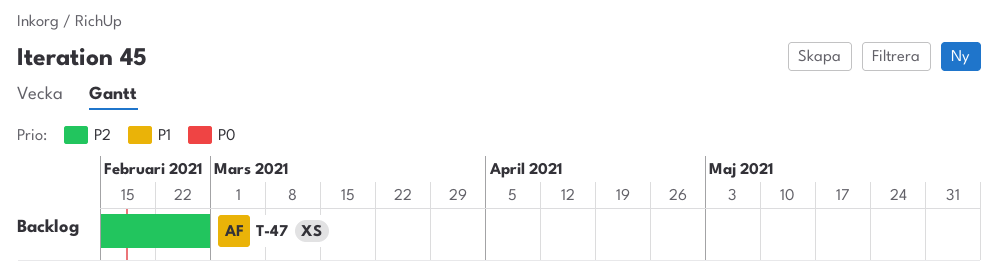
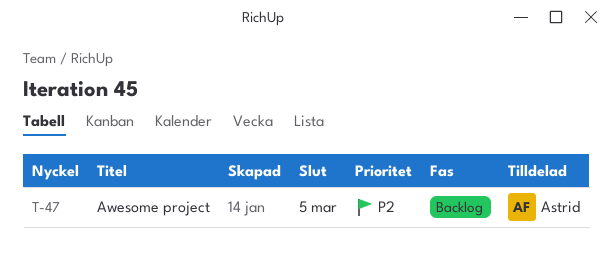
T-47, due: Feb 26 -> Mar 5

